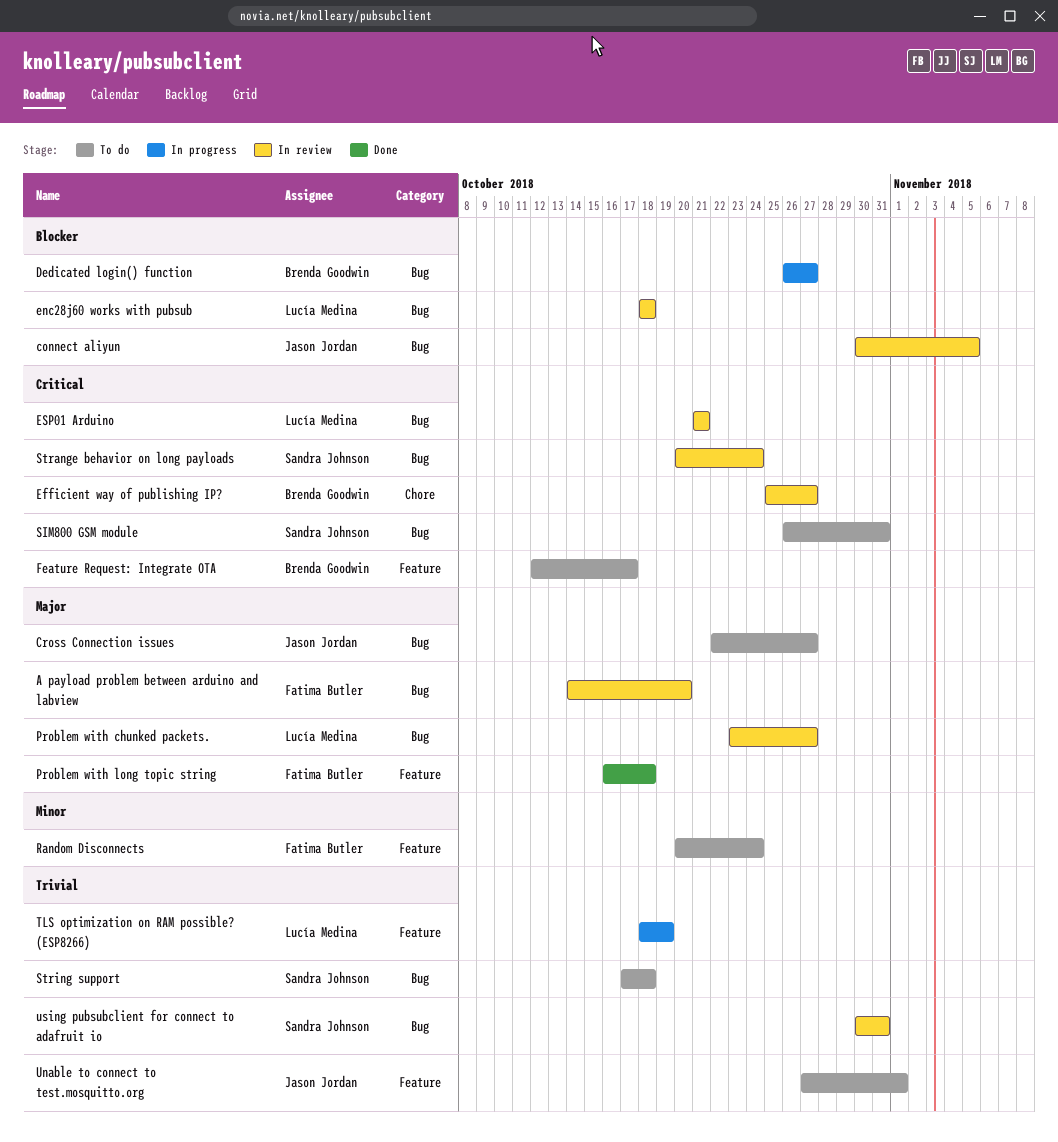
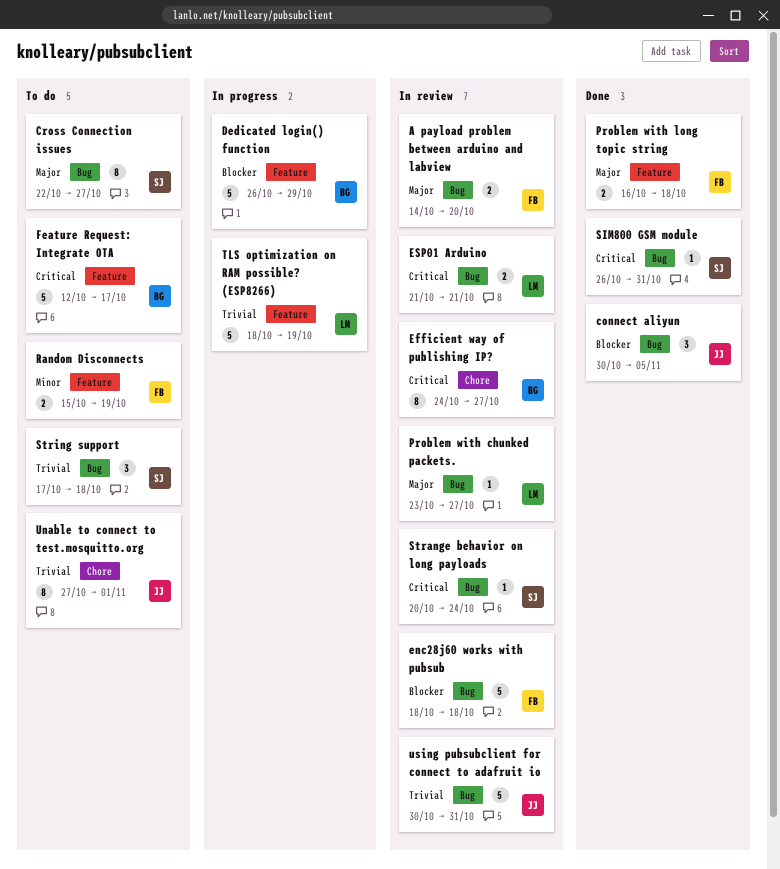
connect aliyun, status: In review -> Done
Cross Connection issues, owner: Jason Jordan -> Sandra Johnson
Dedicated login() function, label: Bug -> Feature
Dedicated login() function, due: Oct 27 -> Oct 29
Efficient way of publishing IP?, start: Oct 25 -> Oct 24
enc28j60 works with pubsub, owner: Lucía Medina -> Fatima Butler
Random Disconnects, start: Oct 20 -> Oct 15
Random Disconnects, due: Oct 24 -> Oct 19
SIM800 GSM module, status: To do -> Done
Unable to connect to test.mosquitto.org, label: Feature -> Chore
using pubsubclient for connect to adafruit io, owner: Sandra Johnson -> Jason Jordan

